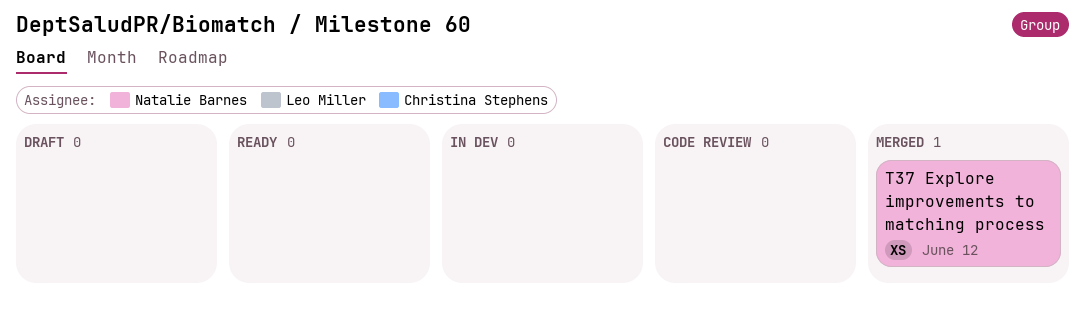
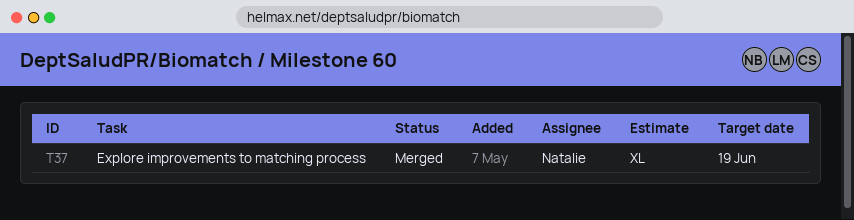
T37, estimate: XS -> XL
T37, due: Jun 12 -> Jun 19

